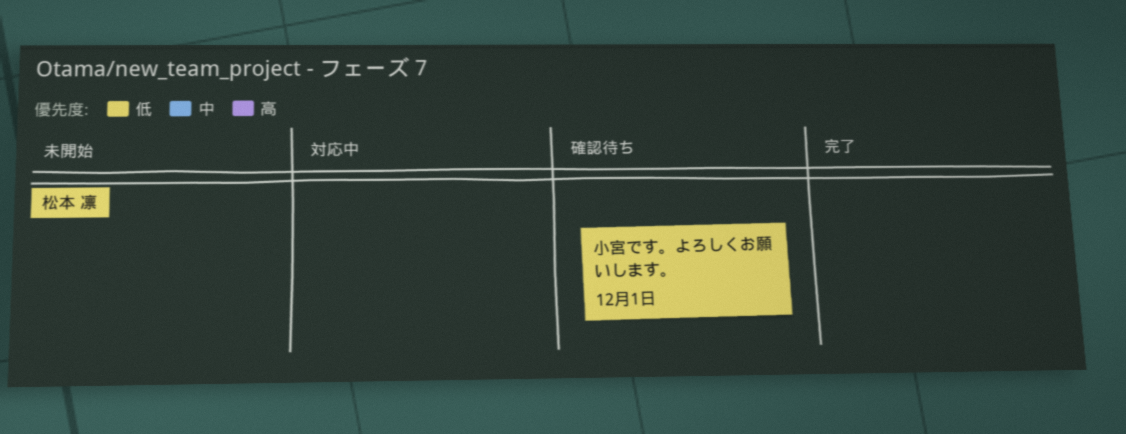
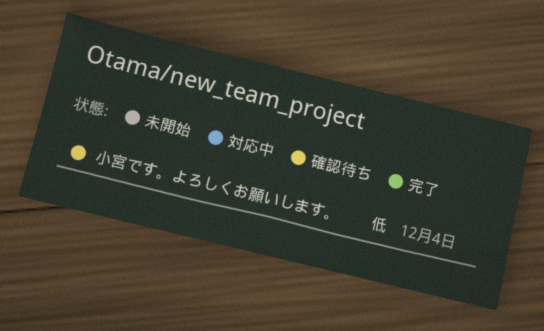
小宮です。よろしくお願いします。, due: Dec 1 -> Dec 4

